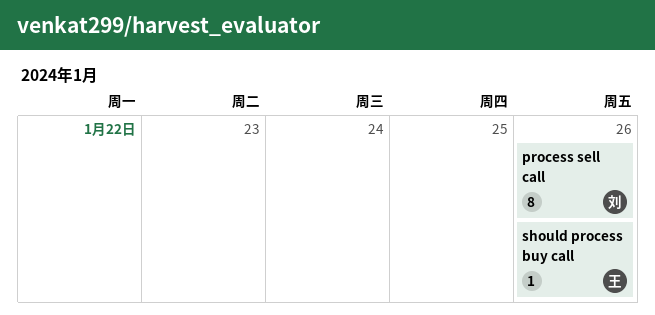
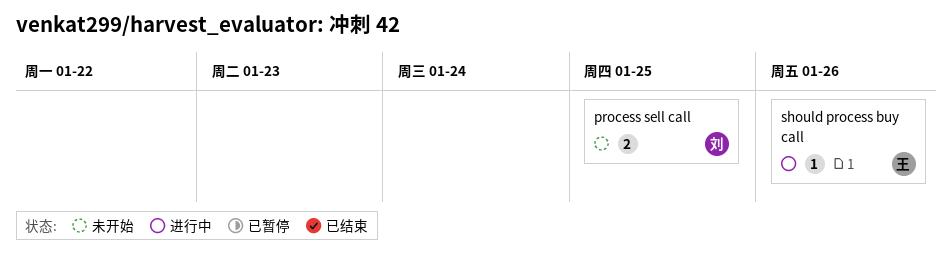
process sell call, estimate: 8 -> 2
process sell call, due: Jan 26 -> Jan 25

